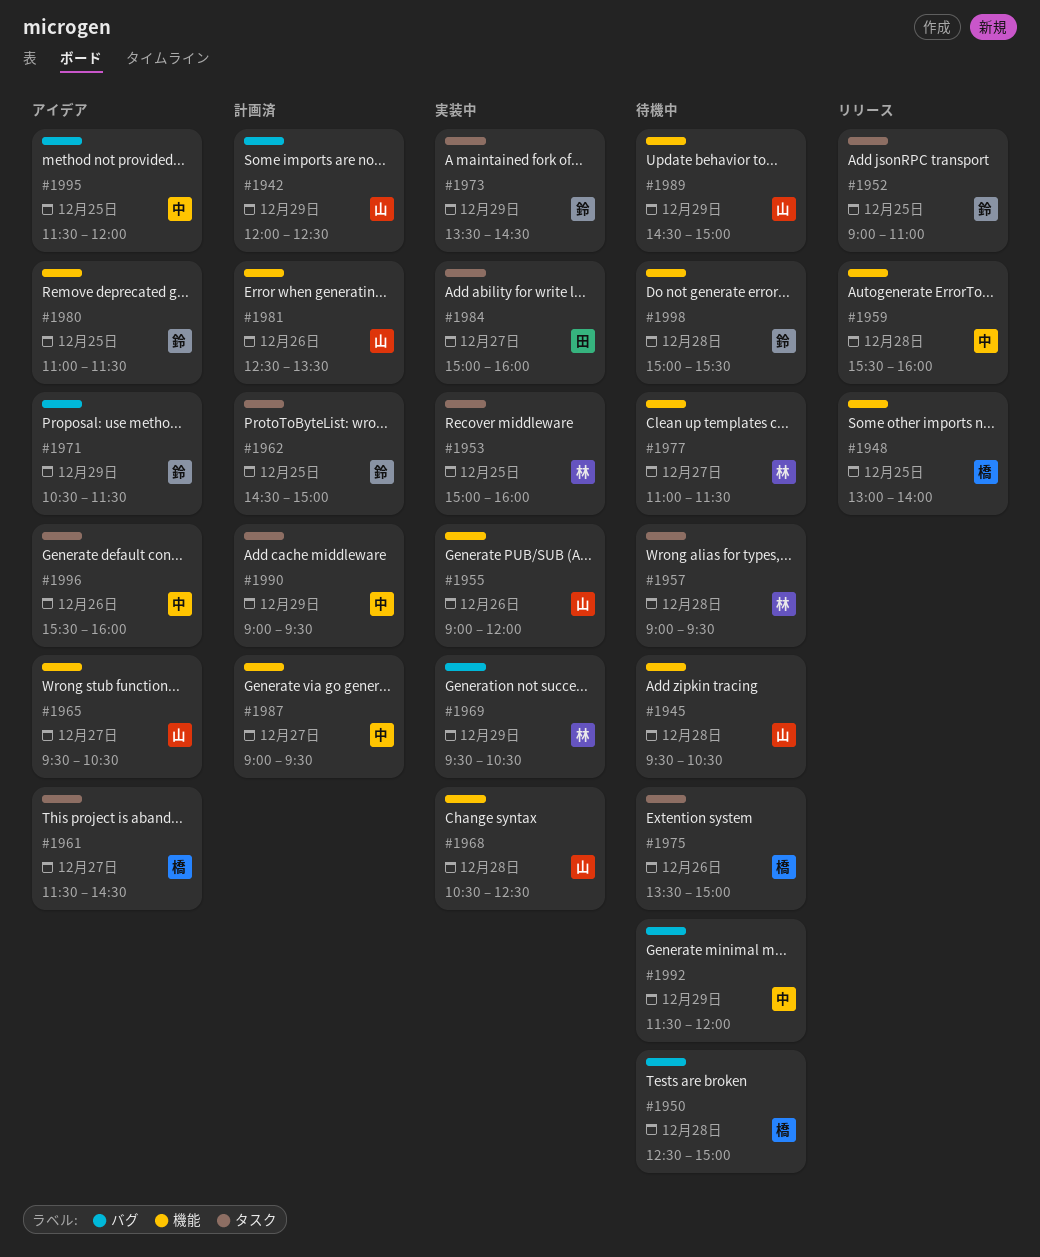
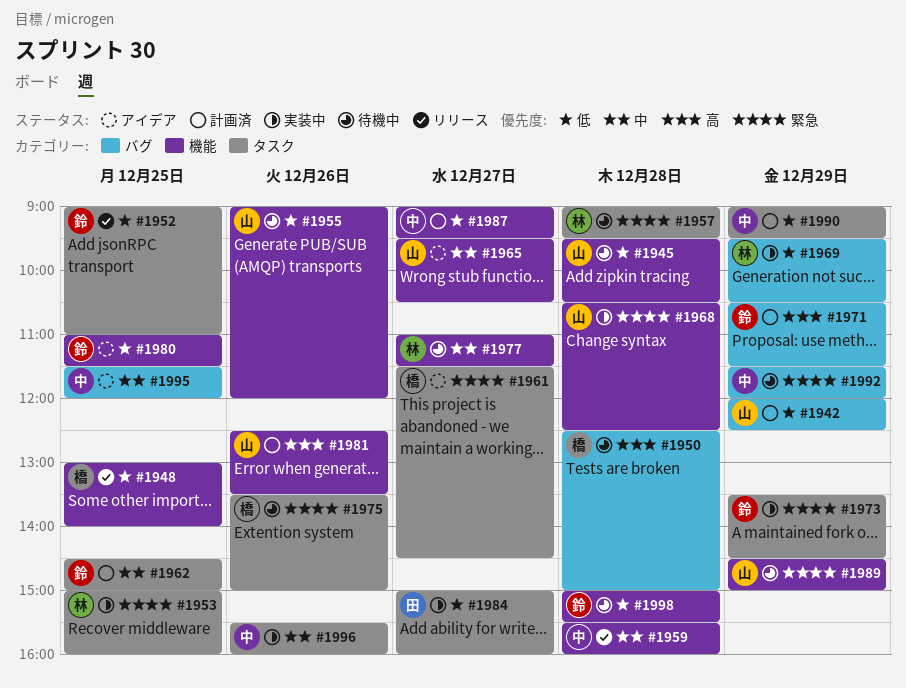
#1955, status: 実装中 -> 待機中
#1971, status: アイデア -> 計画済
#1996, status: アイデア -> 実装中

